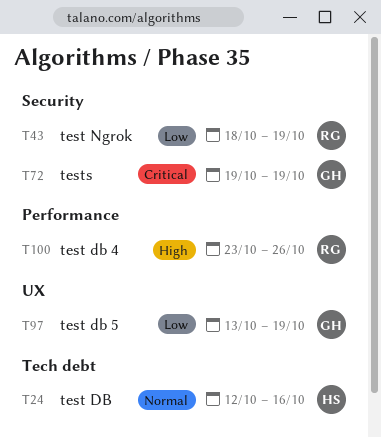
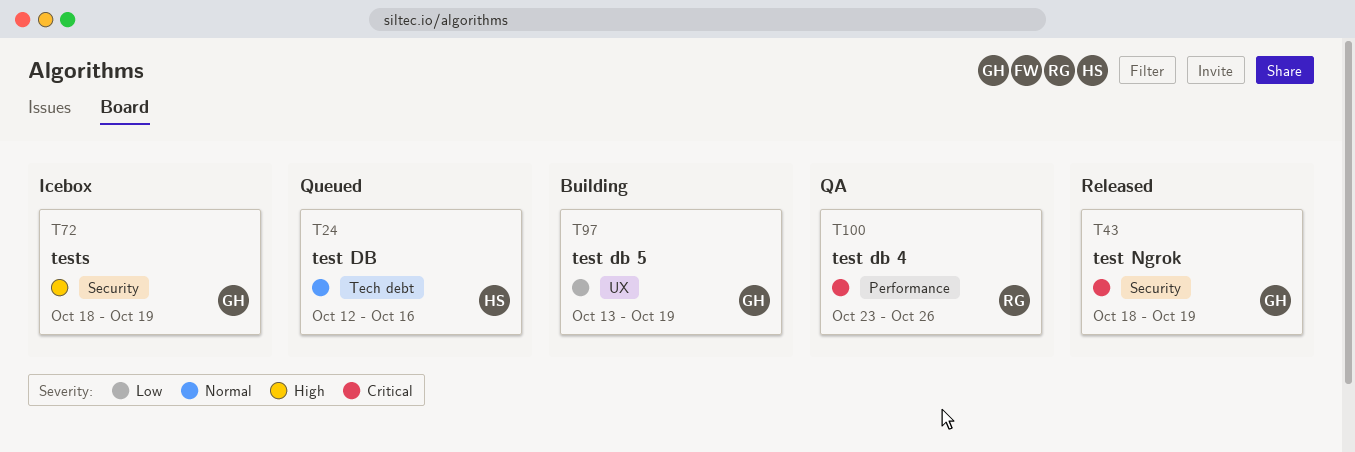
T43, owner: RG -> GH
T43, priority: Low -> Critical
T72, priority: Critical -> High
T72, start: Oct 19 -> Oct 18
T100, priority: High -> Critical

